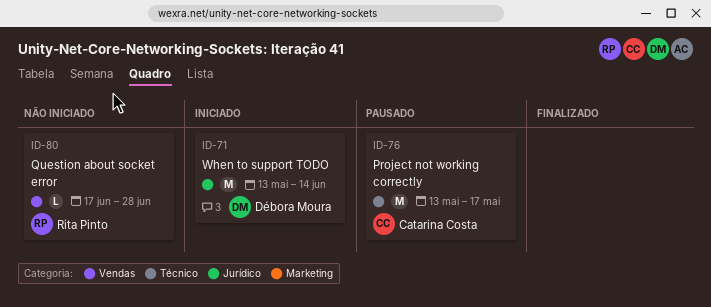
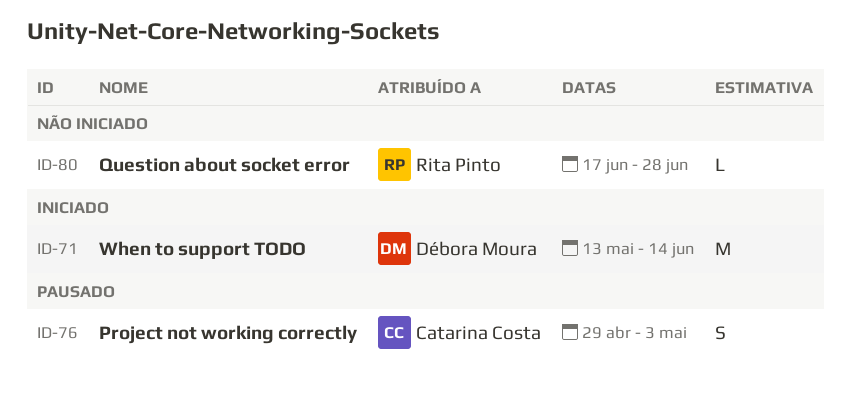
ID-76, estimate: M -> S
ID-76, start: May 13 -> Apr 29
ID-76, due: May 17 -> May 3

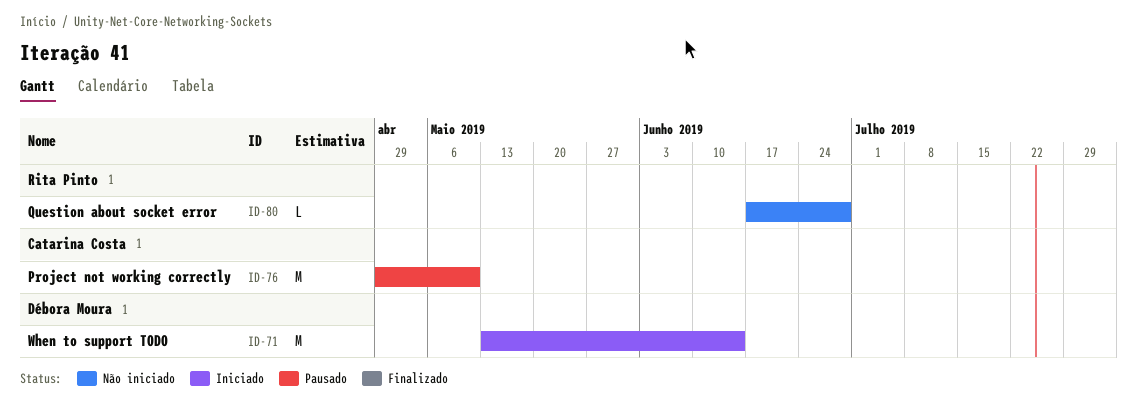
ID-76, estimate: S -> M
ID-76, due: May 3 -> May 10

